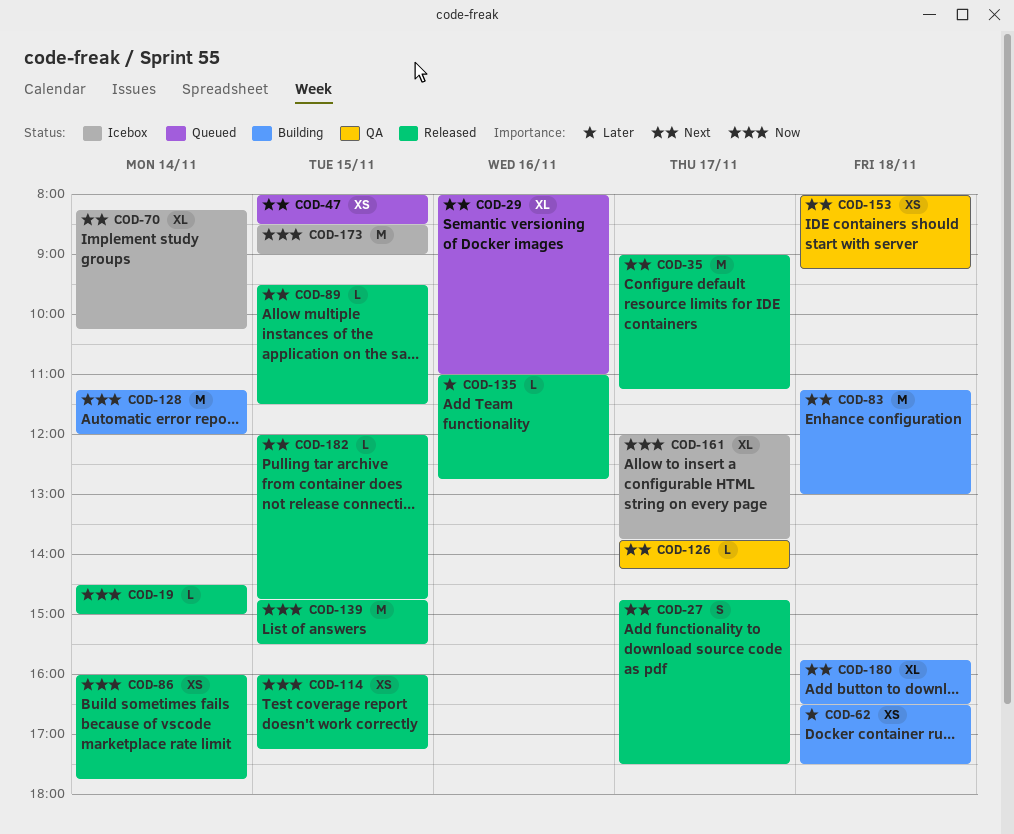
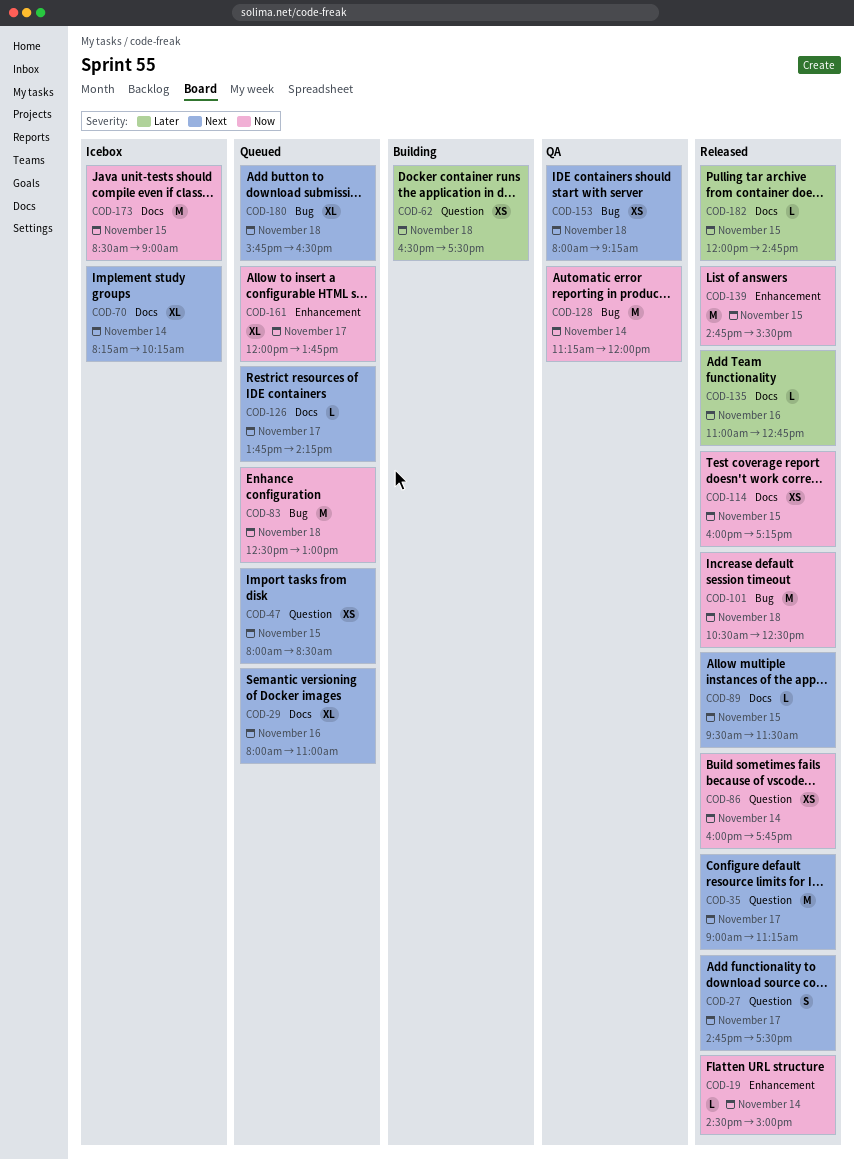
COD-83, status: Building -> Queued
COD-83, priority: Next -> Now
COD-83, begins: 11:15 -> 12:30
COD-101: none -> present
COD-126, status: QA -> Queued
COD-128, status: Building -> QA
COD-161, status: Icebox -> Queued
COD-180, status: Building -> Queued
COD-182, priority: Next -> Later

